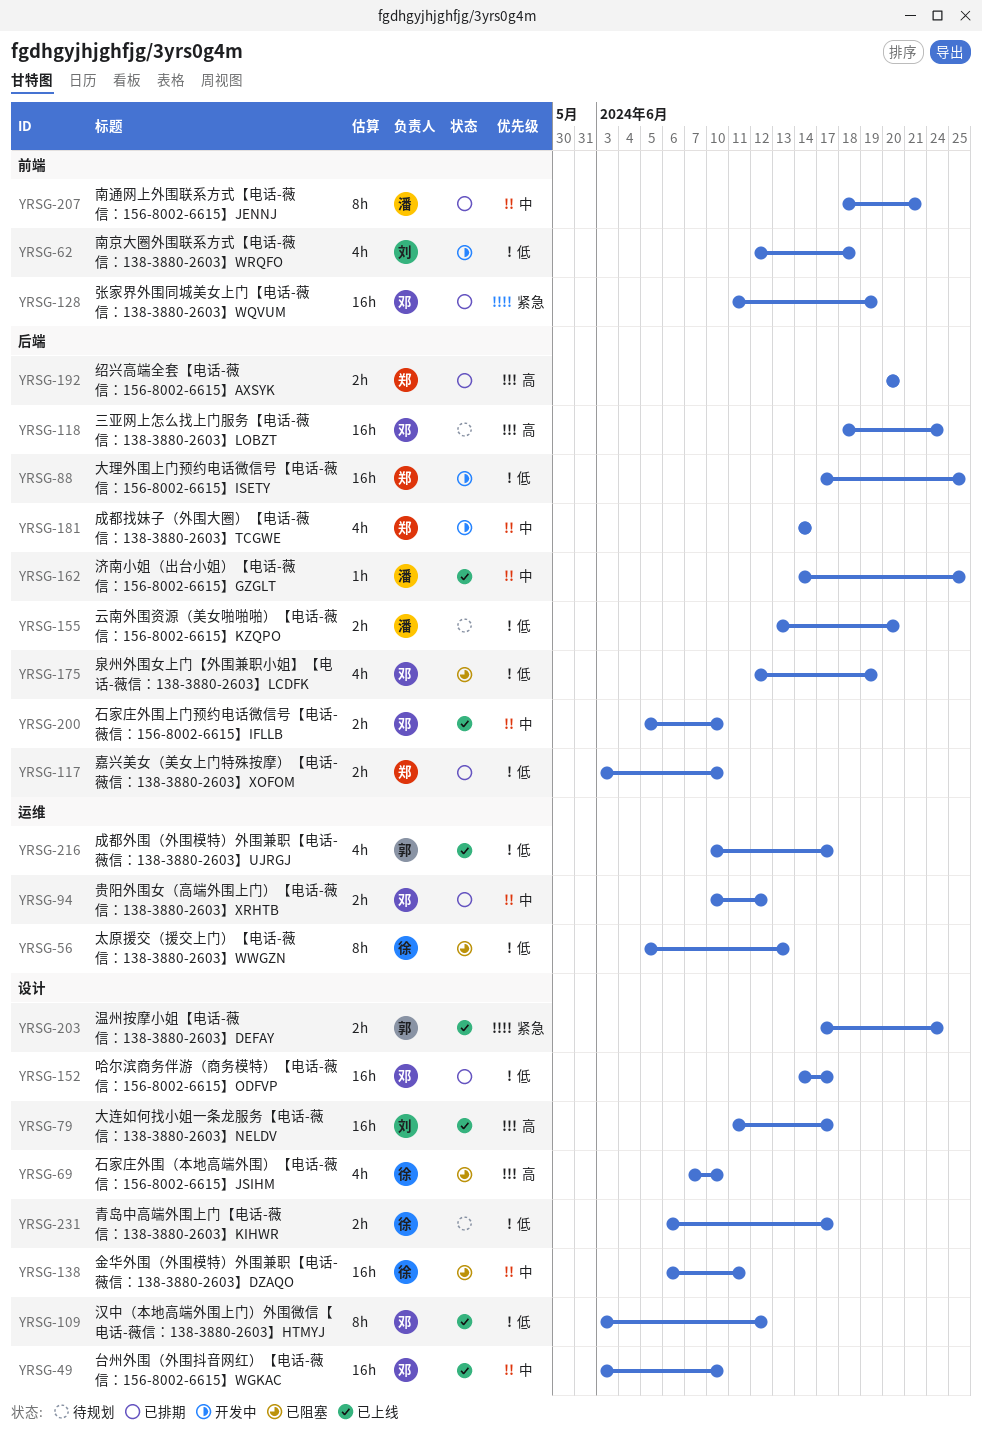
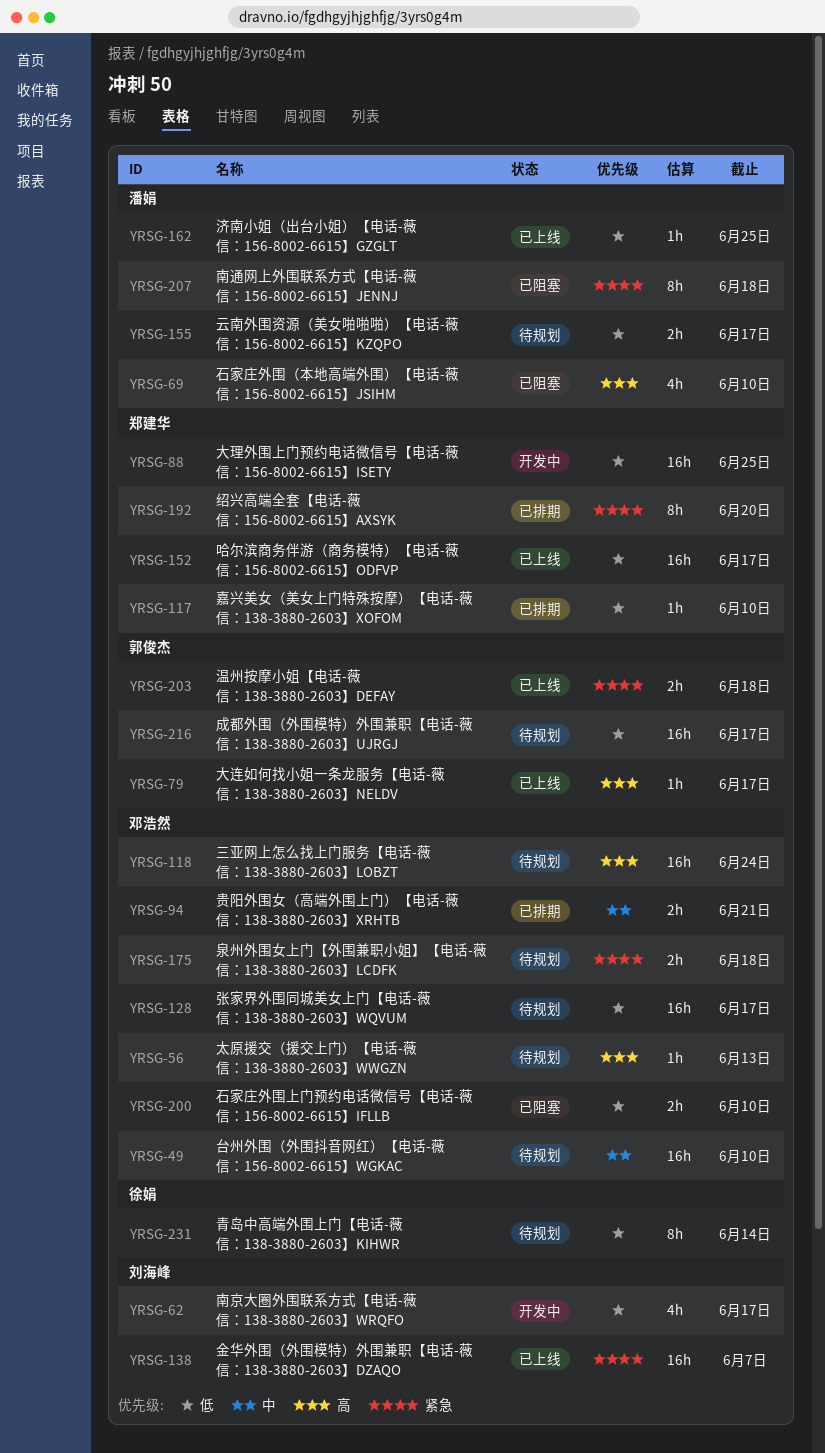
YRSG-49, status: 已上线 -> 待规划
YRSG-56, status: 已阻塞 -> 待规划
YRSG-56, owner: 徐娟 -> 邓浩然
YRSG-56, priority: 低 -> 高
YRSG-56, estimate: 8h -> 1h
YRSG-62, due: Jun 18 -> Jun 17
YRSG-69, owner: 徐娟 -> 潘娟
YRSG-79, owner: 刘海峰 -> 郭俊杰
YRSG-79, estimate: 16h -> 1h
YRSG-94, due: Jun 12 -> Jun 21
YRSG-109: present -> none
YRSG-117, estimate: 2h -> 1h
YRSG-128, status: 已排期 -> 待规划
YRSG-128, priority: 紧急 -> 低
YRSG-128, due: Jun 19 -> Jun 17
YRSG-138, status: 已阻塞 -> 已上线
YRSG-138, owner: 徐娟 -> 刘海峰
YRSG-138, priority: 中 -> 紧急
YRSG-138, due: Jun 11 -> Jun 7
YRSG-152, status: 已排期 -> 已上线
YRSG-152, owner: 邓浩然 -> 郑建华
YRSG-155, due: Jun 20 -> Jun 17
YRSG-162, priority: 中 -> 低
YRSG-175, status: 已阻塞 -> 待规划
YRSG-175, priority: 低 -> 紧急
YRSG-175, estimate: 4h -> 2h
YRSG-175, due: Jun 19 -> Jun 18
YRSG-181: present -> none
YRSG-192, priority: 高 -> 紧急
YRSG-192, estimate: 2h -> 8h
YRSG-200, status: 已上线 -> 已阻塞
YRSG-200, priority: 中 -> 低
YRSG-203, due: Jun 24 -> Jun 18
YRSG-207, status: 已排期 -> 已阻塞
YRSG-207, priority: 中 -> 紧急
YRSG-207, due: Jun 21 -> Jun 18
YRSG-216, status: 已上线 -> 待规划
YRSG-216, estimate: 4h -> 16h
YRSG-231, estimate: 2h -> 8h
YRSG-231, due: Jun 17 -> Jun 14

